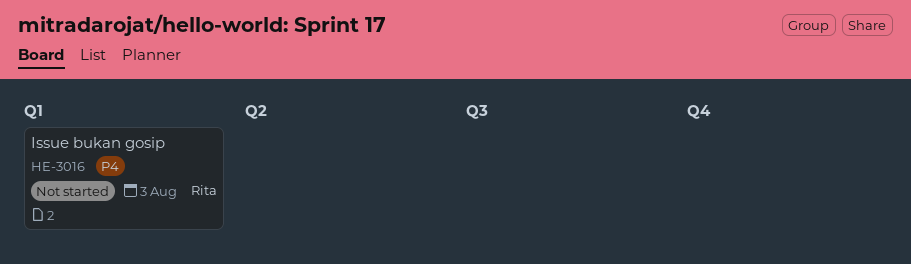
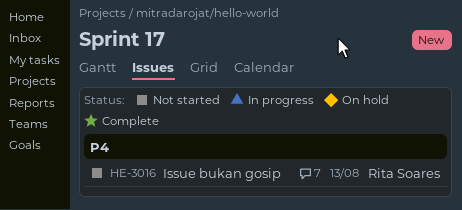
HE-3016, due: Aug 3 -> Aug 13

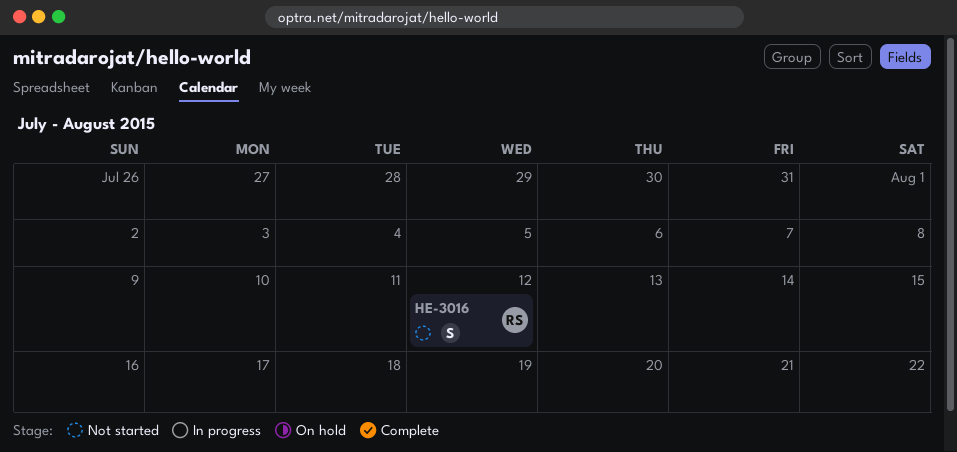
HE-3016, due: Aug 13 -> Aug 12

